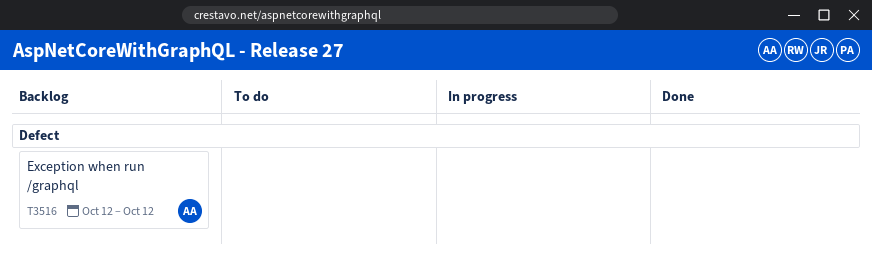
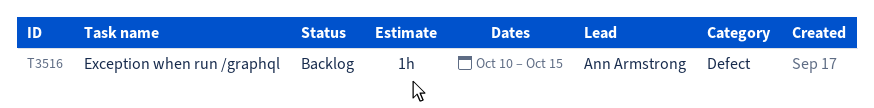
T3516, start: Oct 12 -> Oct 10
T3516, due: Oct 12 -> Oct 15

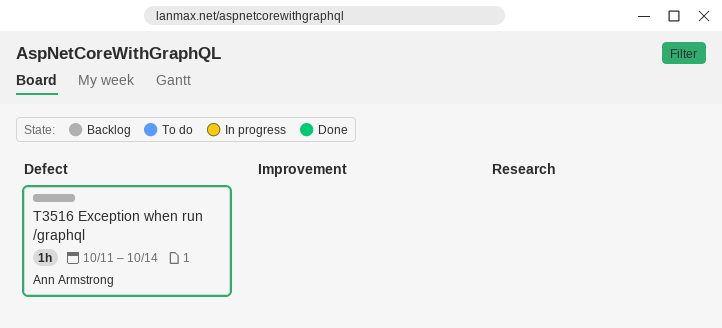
T3516, start: Oct 10 -> Oct 11
T3516, due: Oct 15 -> Oct 14

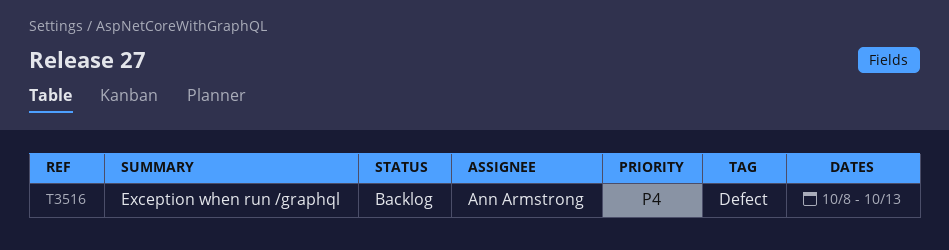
T3516, start: Oct 11 -> Oct 8
T3516, due: Oct 14 -> Oct 13

